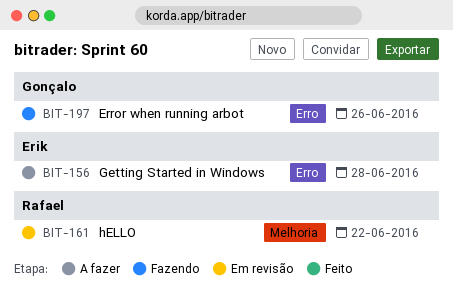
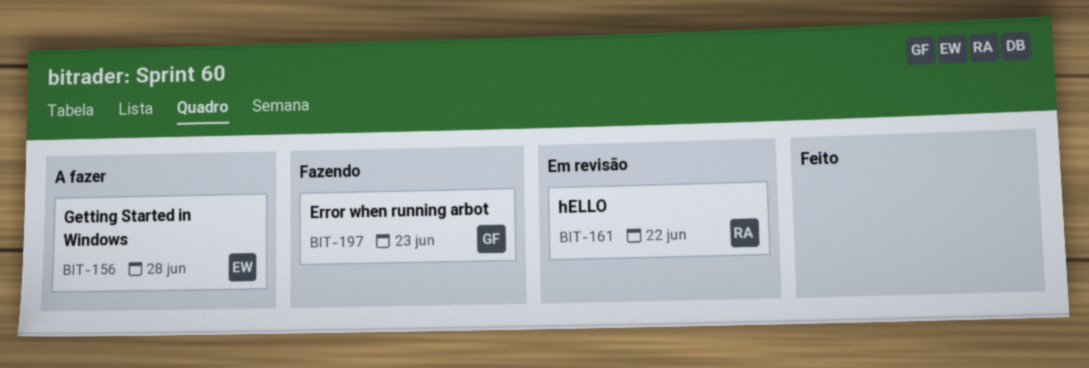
BIT-197, due: Jun 26 -> Jun 23

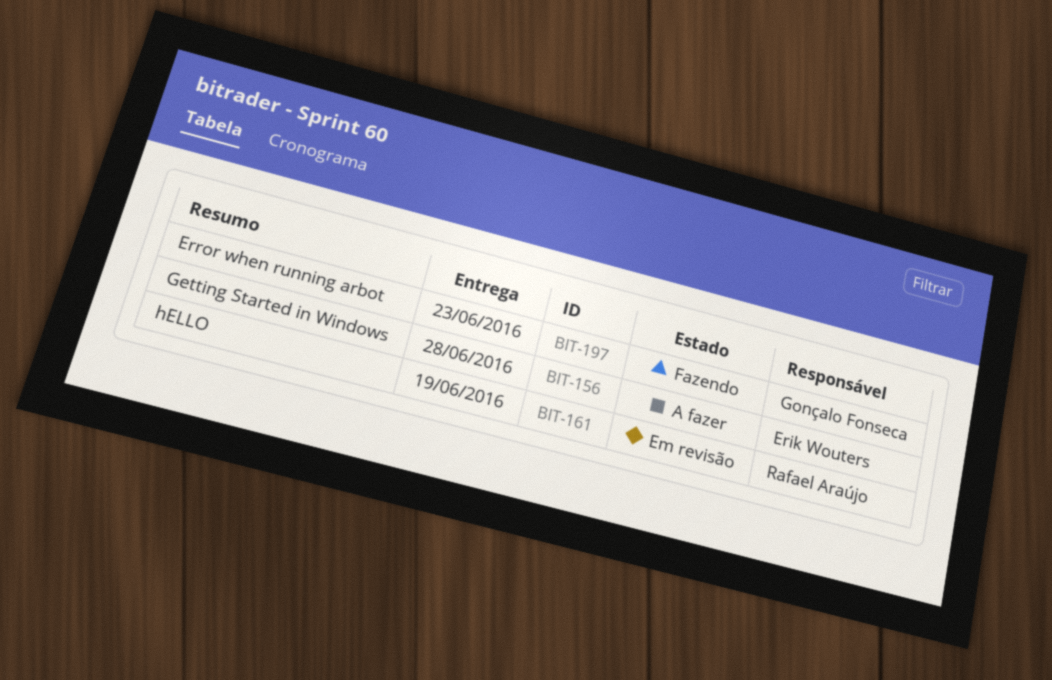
BIT-161, due: Jun 22 -> Jun 19

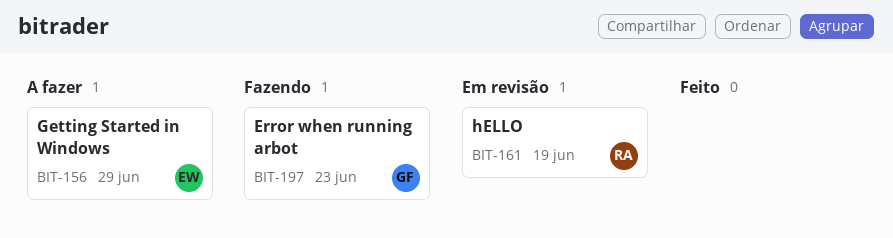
BIT-156, due: Jun 28 -> Jun 29

